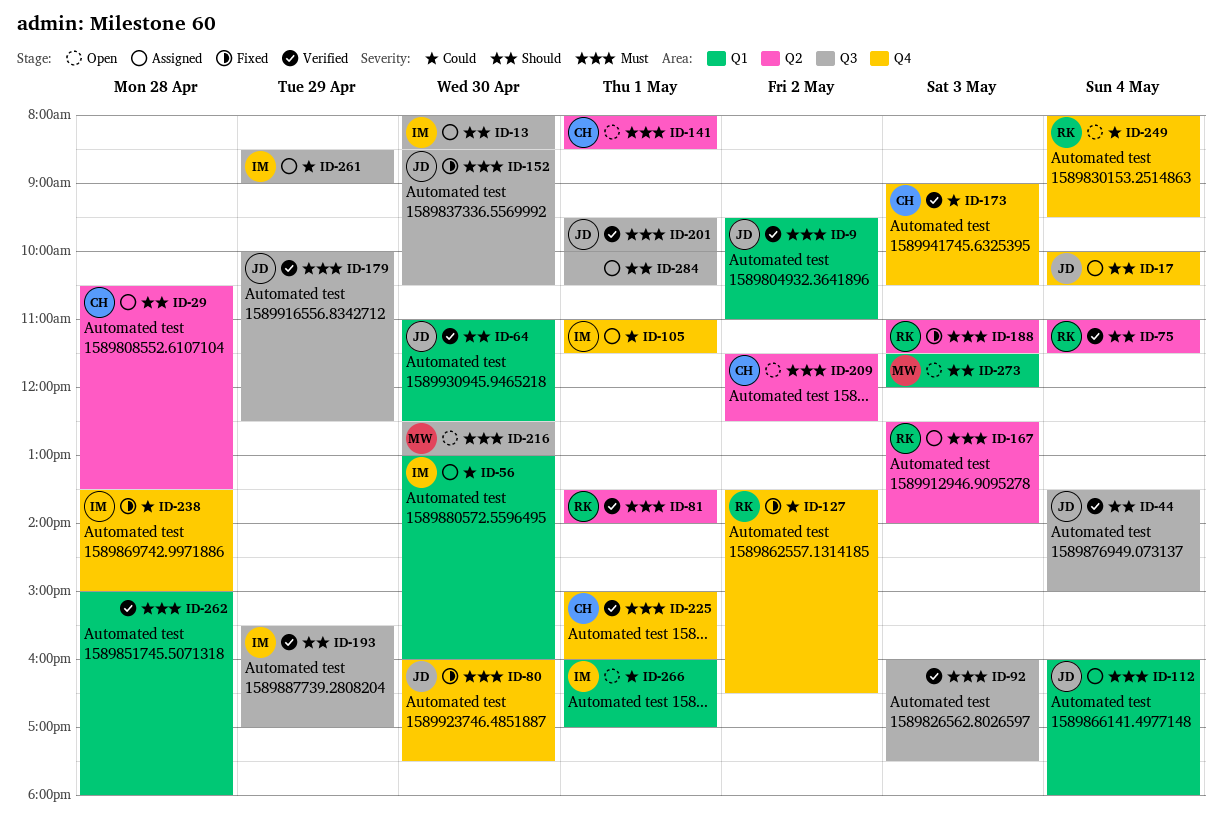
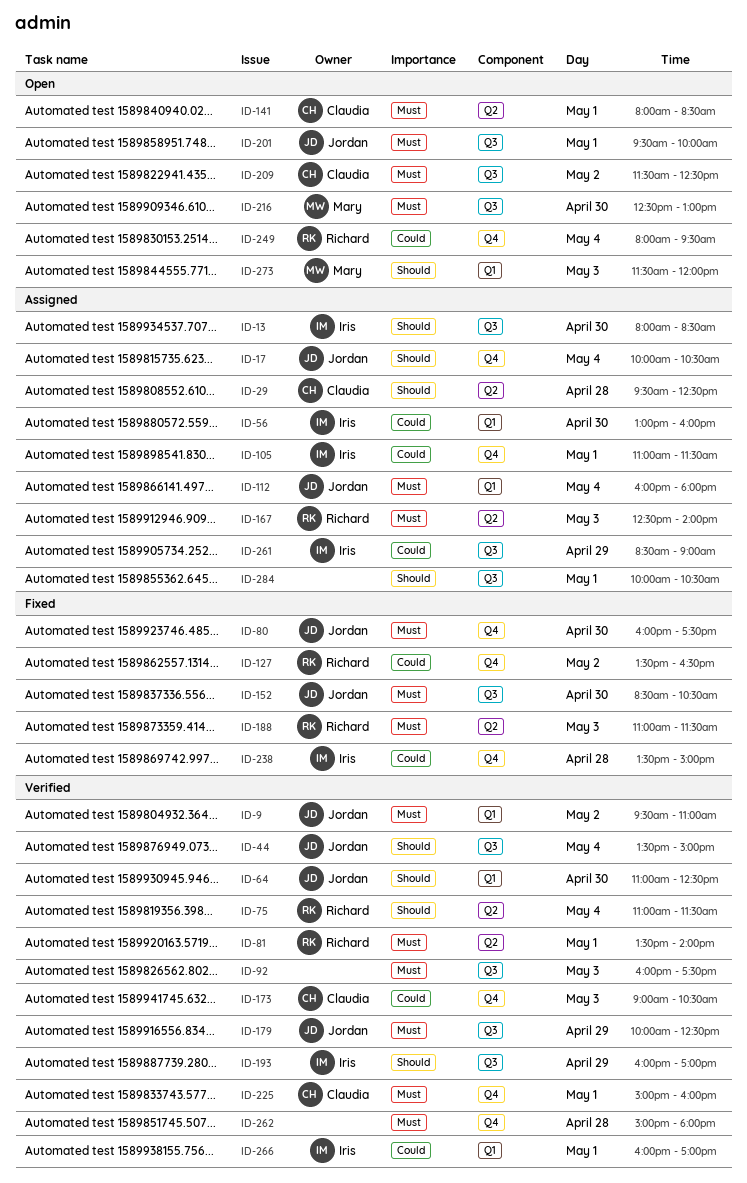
ID-29, begins: 10:30 -> 09:30
ID-29, ends: 13:30 -> 12:30
ID-193, begins: 15:30 -> 16:00
ID-201, status: Verified -> Open
ID-209, label: Q2 -> Q3
ID-262, label: Q1 -> Q4
ID-266, status: Open -> Verified

